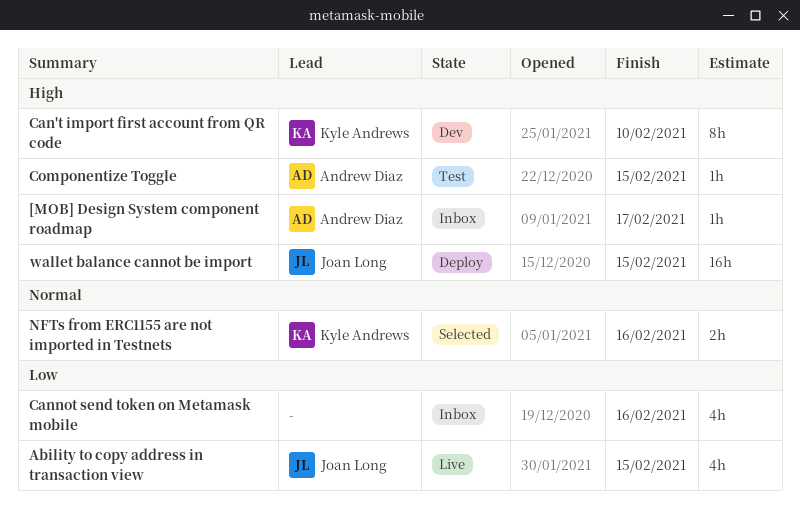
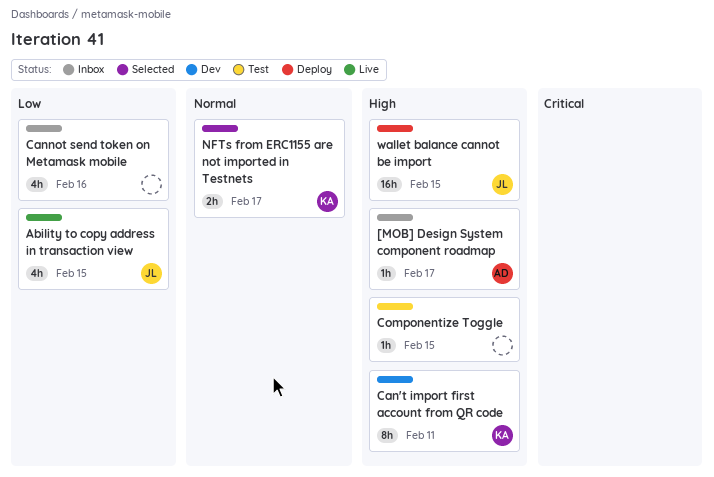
Can't import first account from QR code, due: Feb 10 -> Feb 11
Componentize Toggle, owner: Andrew Diaz -> none
NFTs from ERC1155 are not imported in Testnets, due: Feb 16 -> Feb 17

